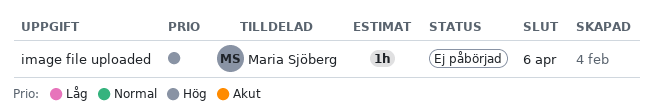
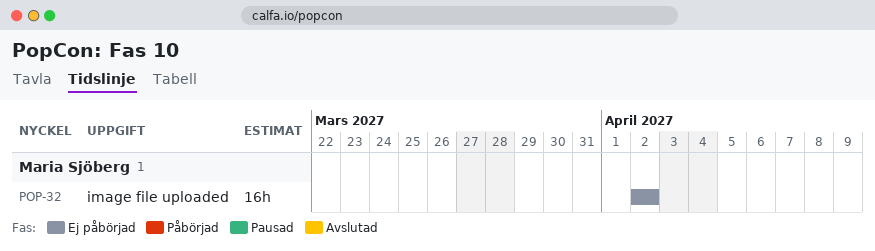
image file uploaded, estimate: 1h -> 16h
image file uploaded, due: Apr 6 -> Apr 2

